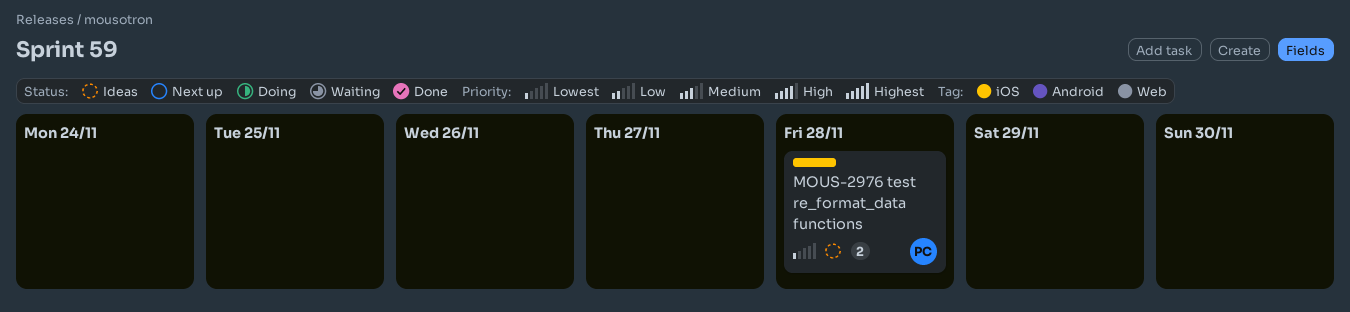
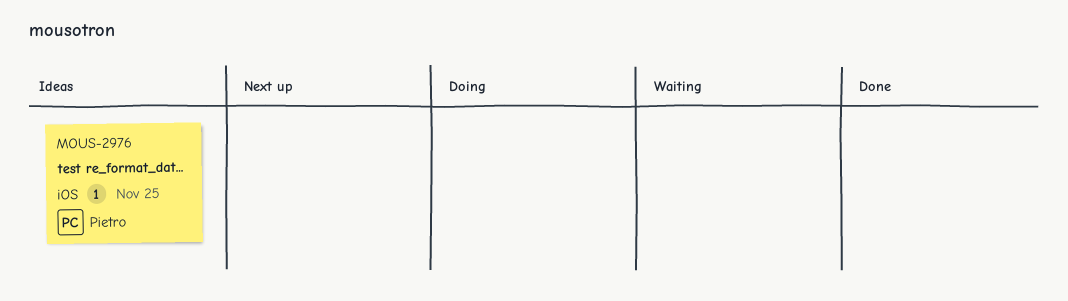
MOUS-2976, estimate: 2 -> 1
MOUS-2976, due: Nov 28 -> Nov 25

